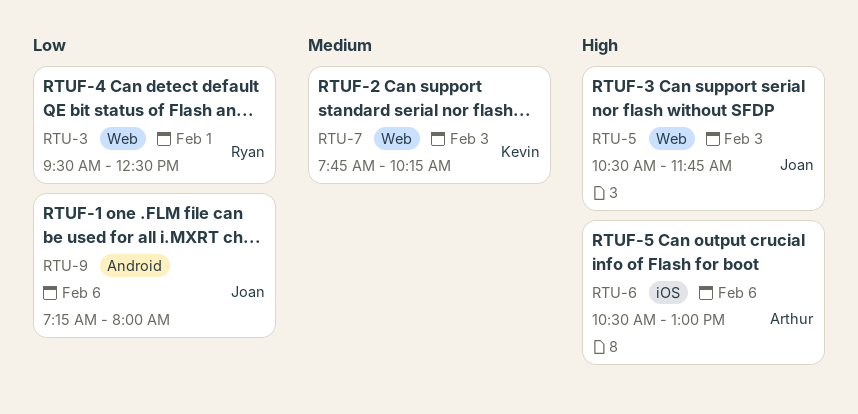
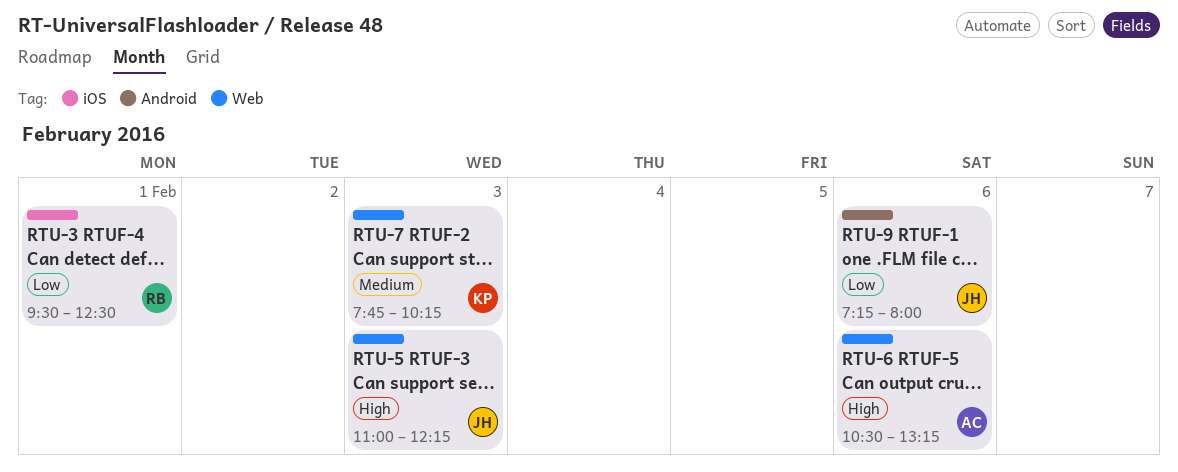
RTU-3, label: Web -> iOS
RTU-5, begins: 10:30 -> 11:00
RTU-5, ends: 11:45 -> 12:15
RTU-6, label: iOS -> Web
RTU-6, ends: 13:00 -> 13:15

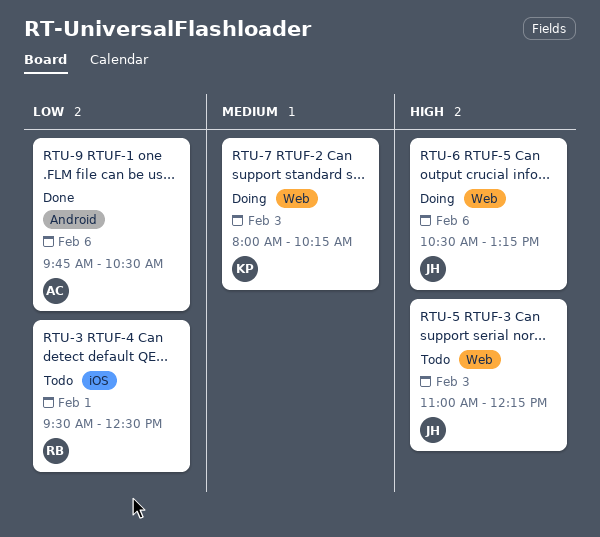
RTU-6, owner: AC -> JH
RTU-7, begins: 07:45 -> 08:00
RTU-9, owner: JH -> AC
RTU-9, begins: 07:15 -> 09:45
RTU-9, ends: 08:00 -> 10:30

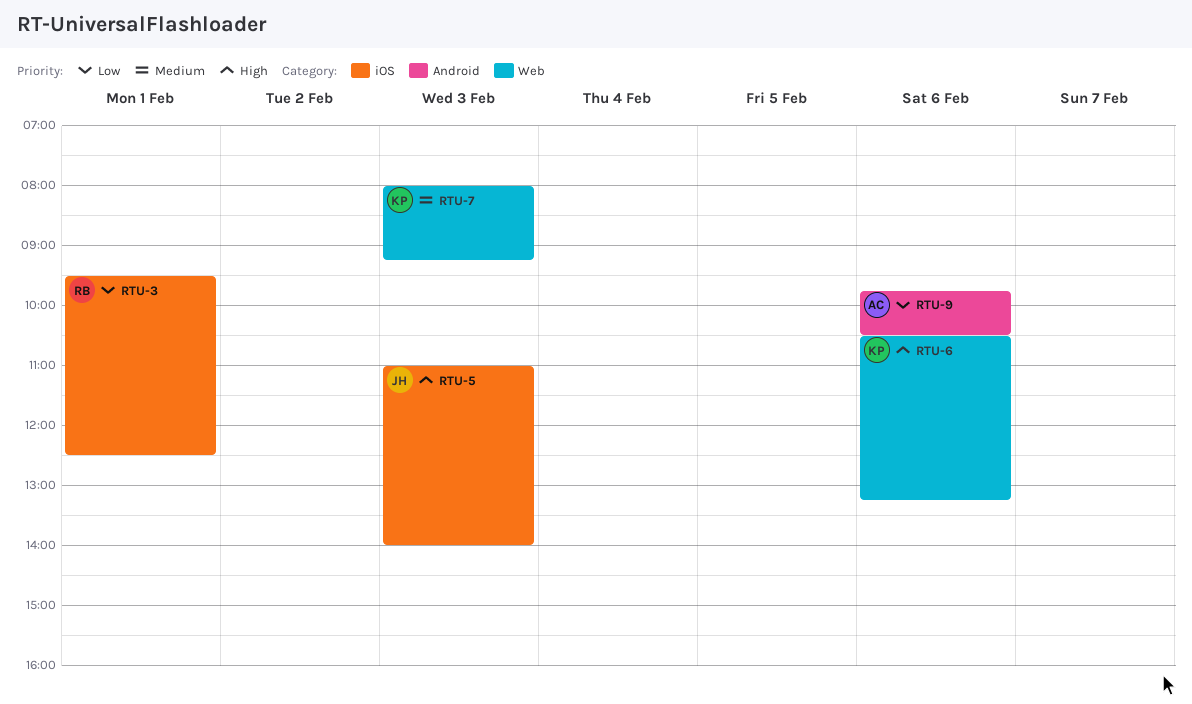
RTU-5, label: Web -> iOS
RTU-5, ends: 12:15 -> 14:00
RTU-6, owner: JH -> KP
RTU-7, ends: 10:15 -> 09:15

